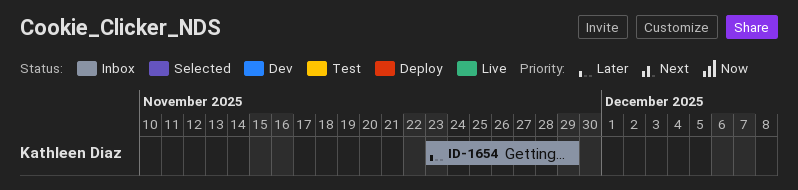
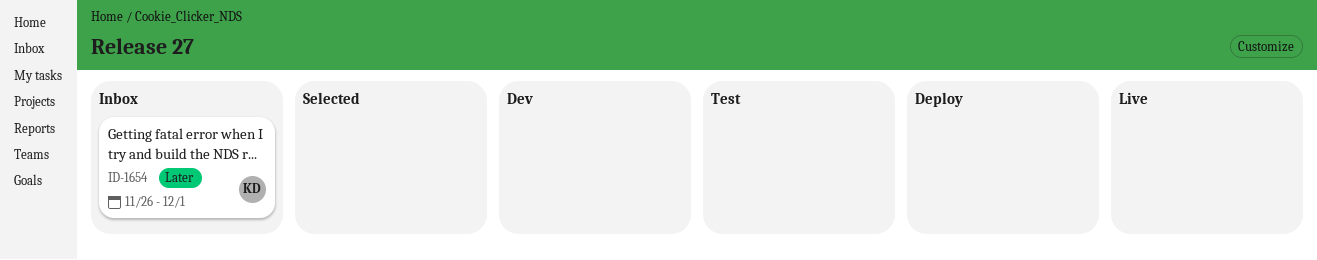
ID-1654, start: Nov 23 -> Nov 26
ID-1654, due: Nov 29 -> Dec 1

